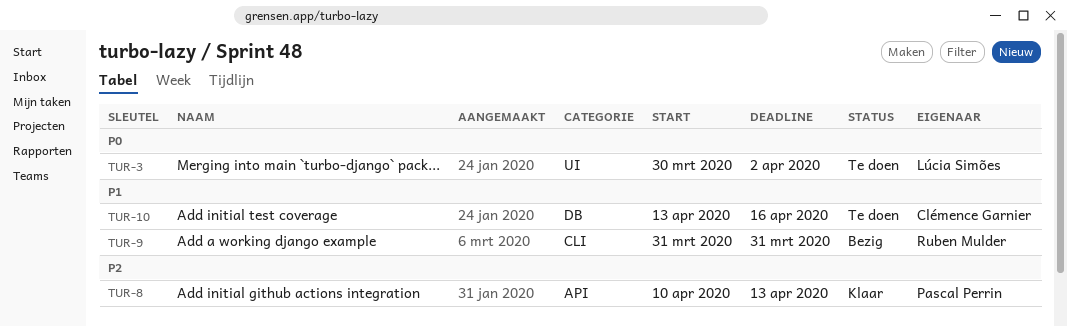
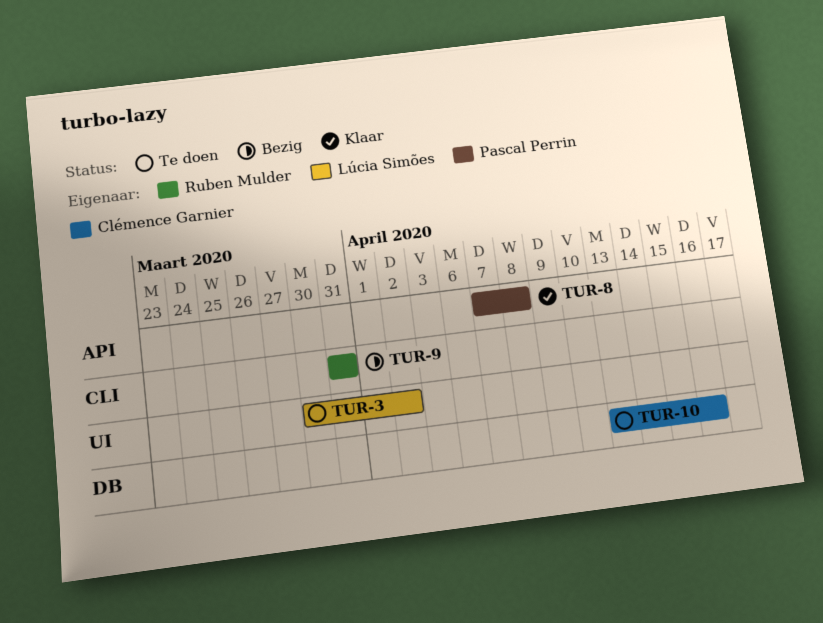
TUR-8, start: Apr 10 -> Apr 7
TUR-8, due: Apr 13 -> Apr 8

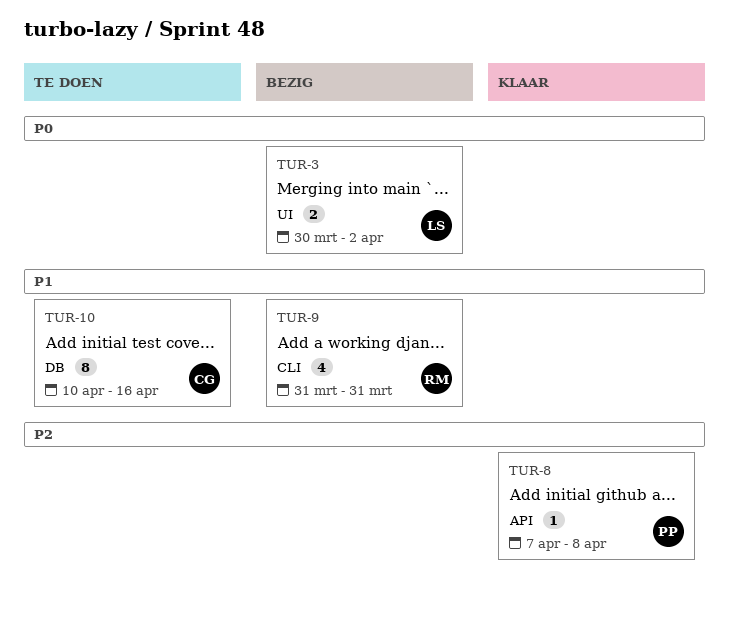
TUR-3, status: Te doen -> Bezig
TUR-10, start: Apr 13 -> Apr 10

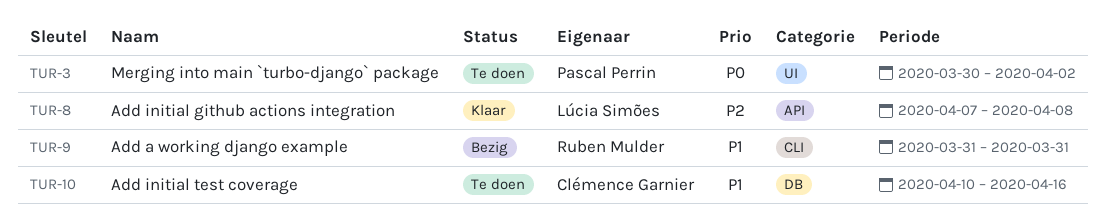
TUR-3, status: Bezig -> Te doen
TUR-3, owner: Lúcia Simões -> Pascal Perrin
TUR-8, owner: Pascal Perrin -> Lúcia Simões

